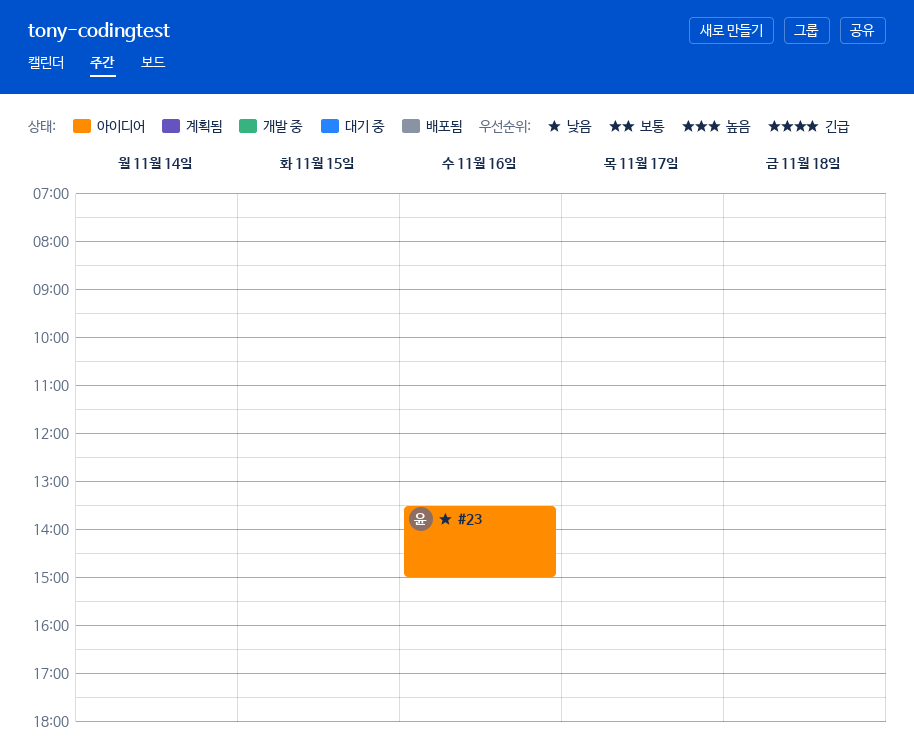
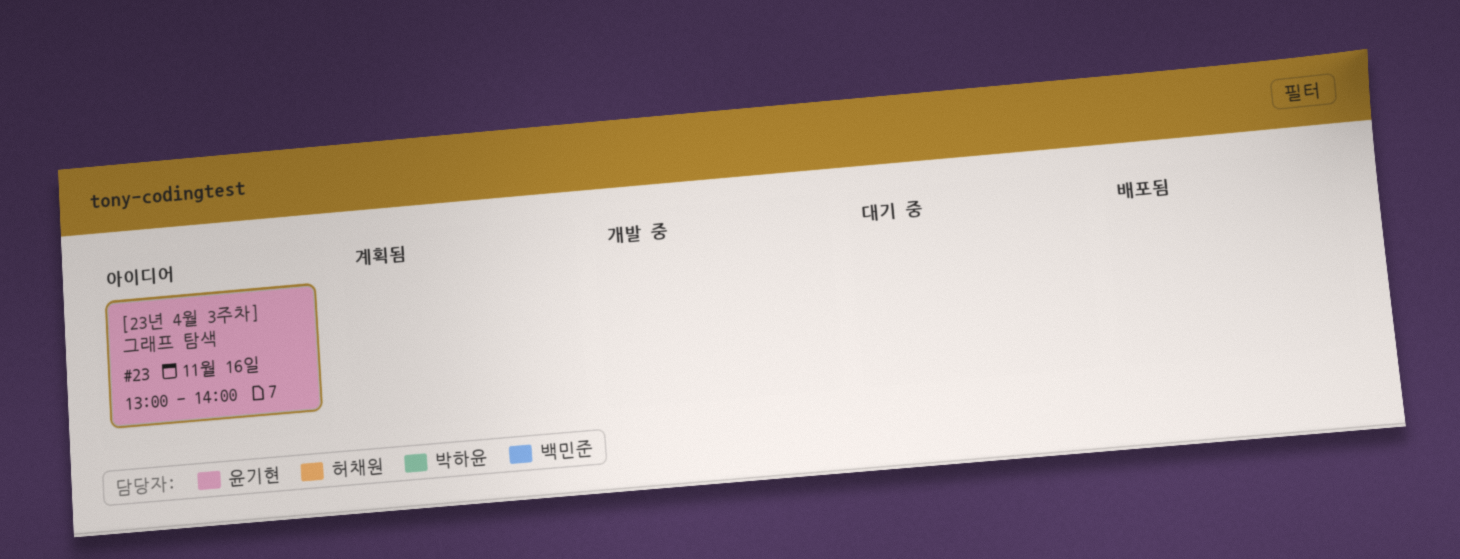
#23, begins: 13:30 -> 13:00
#23, ends: 15:00 -> 14:00

